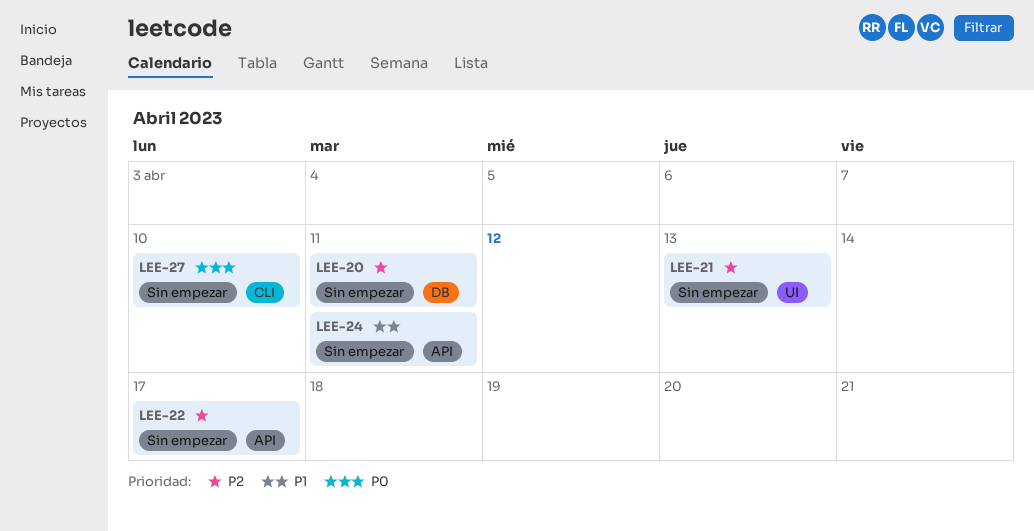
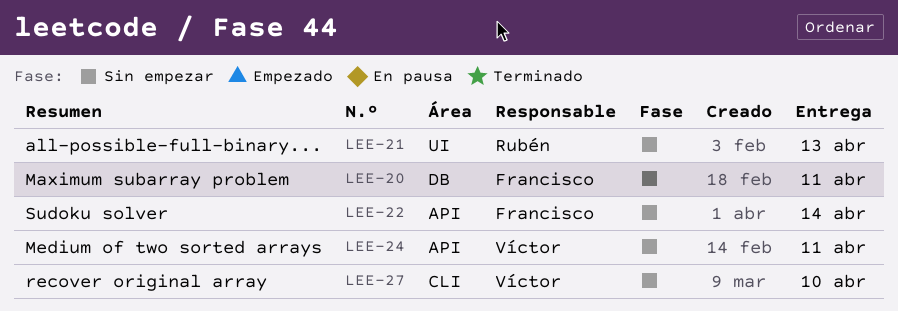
LEE-22, due: Apr 17 -> Apr 14

